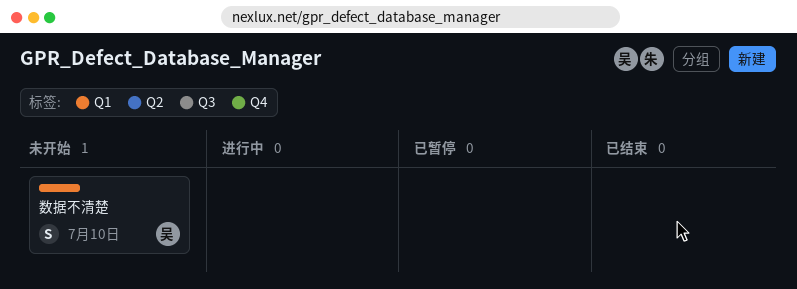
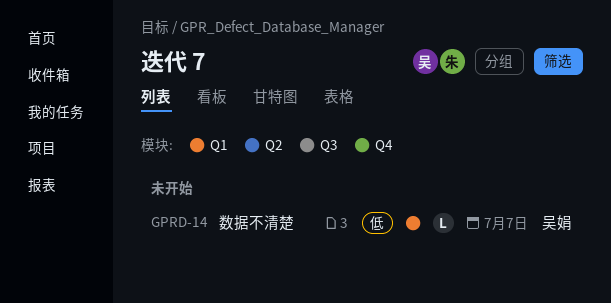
数据不清楚, estimate: S -> L
数据不清楚, due: Jul 10 -> Jul 7

